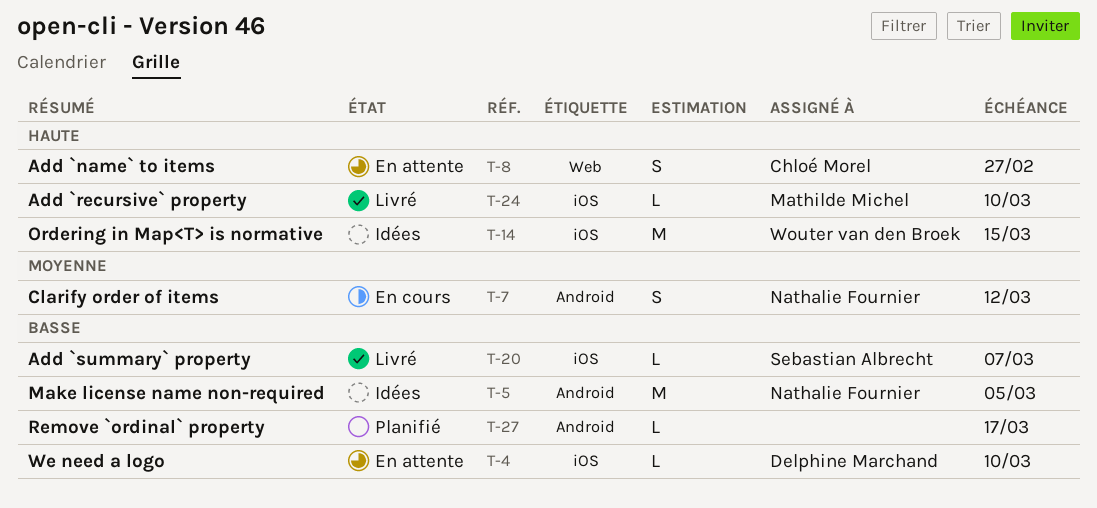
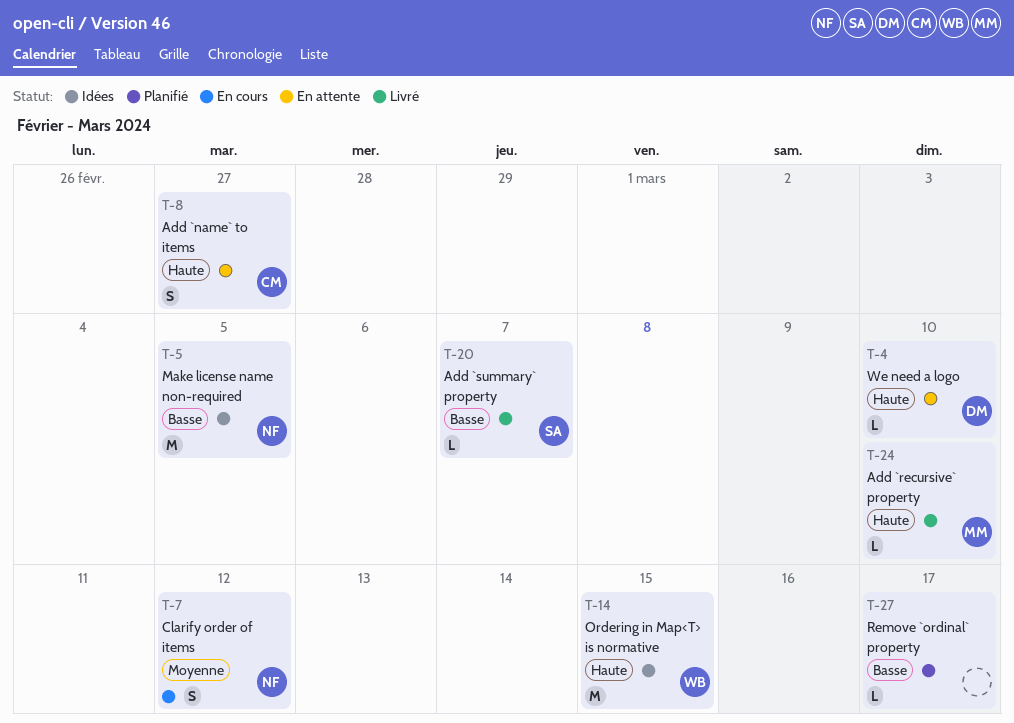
T-4, priority: Basse -> Haute

